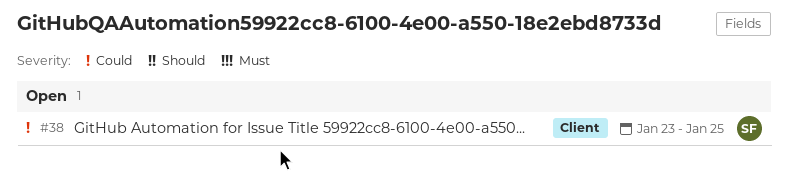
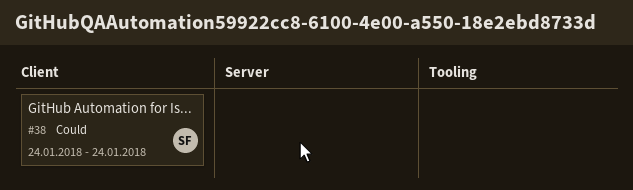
#38, start: Jan 23 -> Jan 24
#38, due: Jan 25 -> Jan 24

